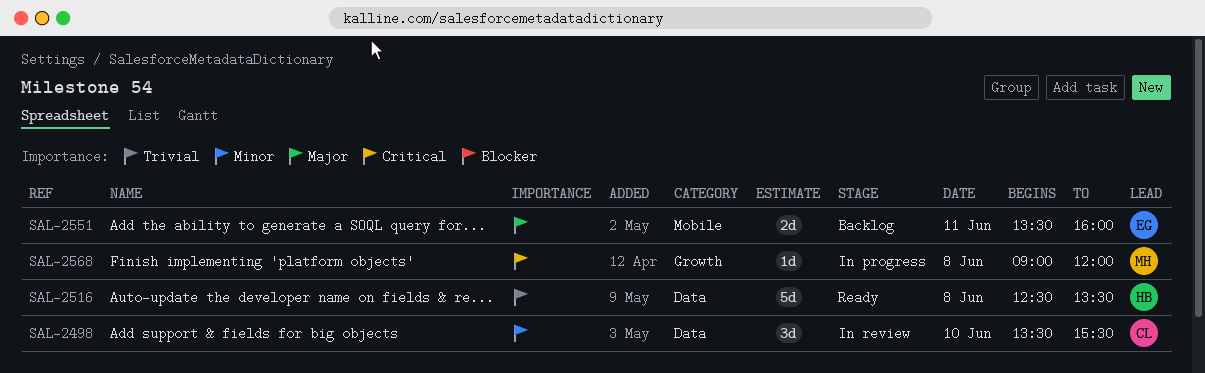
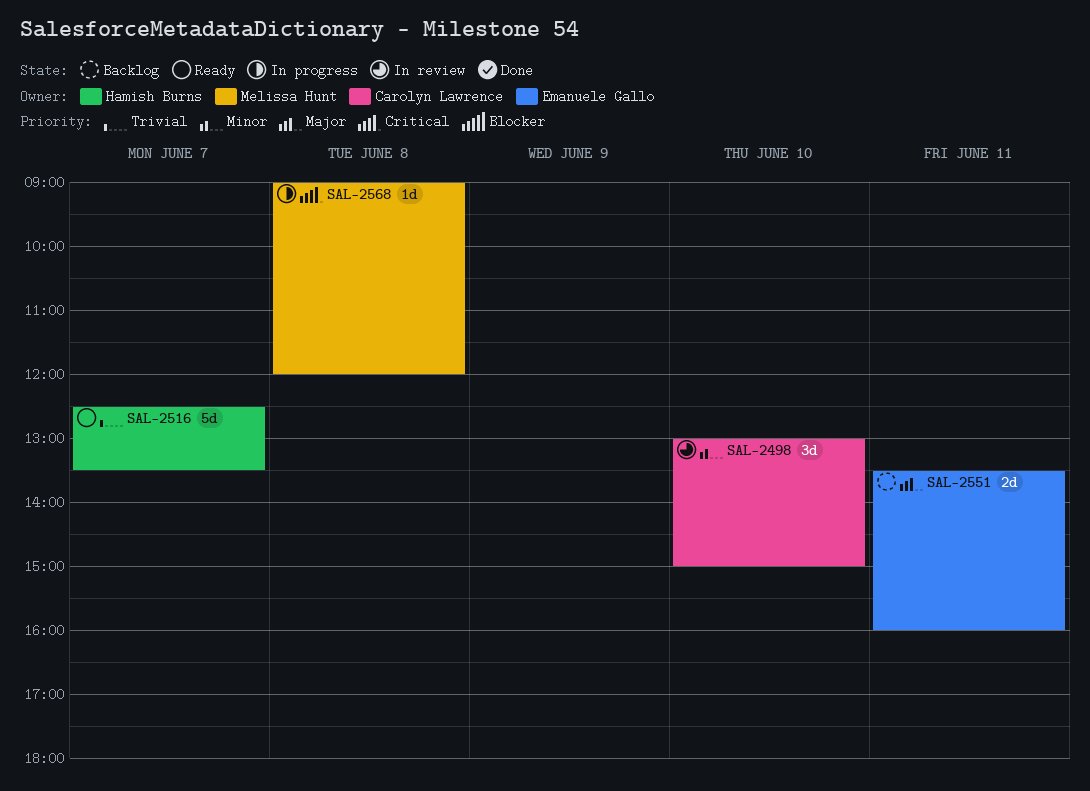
SAL-2498, begins: 13:30 -> 13:00
SAL-2498, ends: 15:30 -> 15:00
SAL-2516, day: Jun 8 -> Jun 7

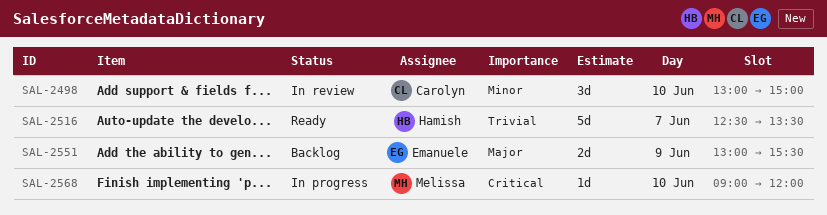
SAL-2551, day: Jun 11 -> Jun 9
SAL-2551, begins: 13:30 -> 13:00
SAL-2551, ends: 16:00 -> 15:30
SAL-2568, day: Jun 8 -> Jun 10

